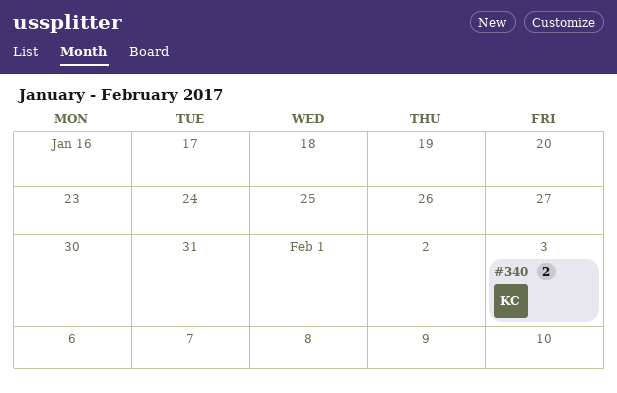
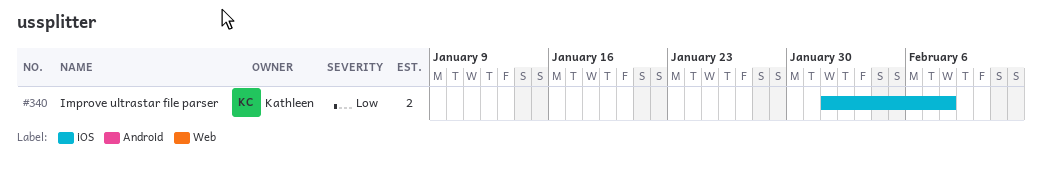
#340, due: Feb 3 -> Feb 8

